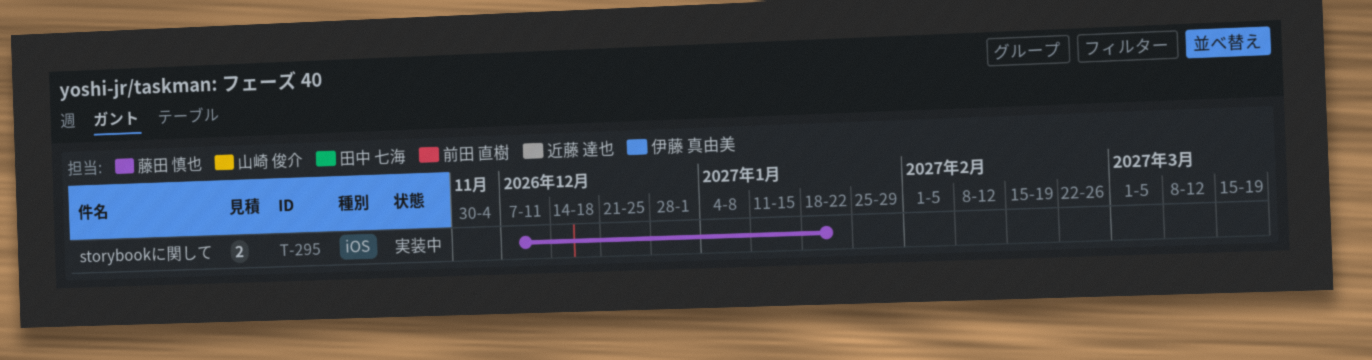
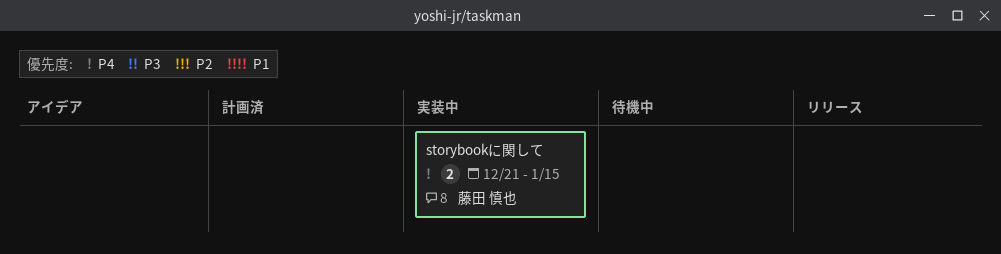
storybookに関して, start: Dec 7 -> Dec 21
storybookに関して, due: Jan 22 -> Jan 15

